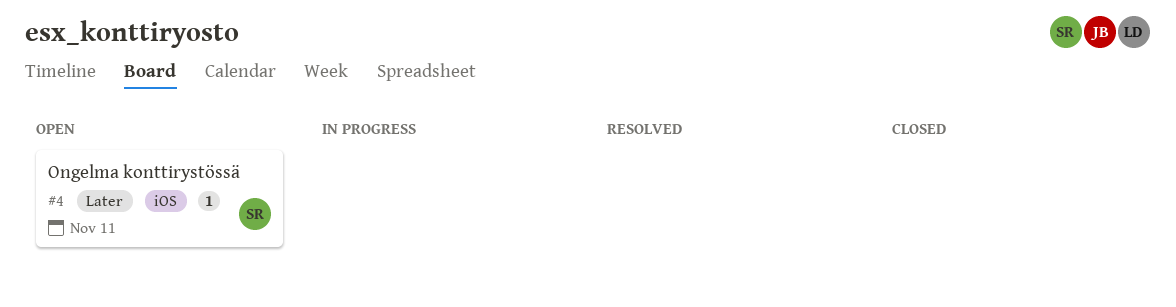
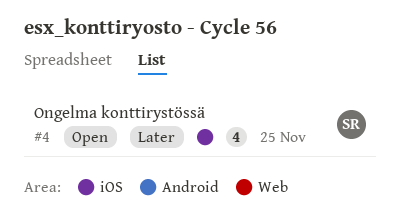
#4, estimate: 1 -> 4
#4, due: Nov 11 -> Nov 25

